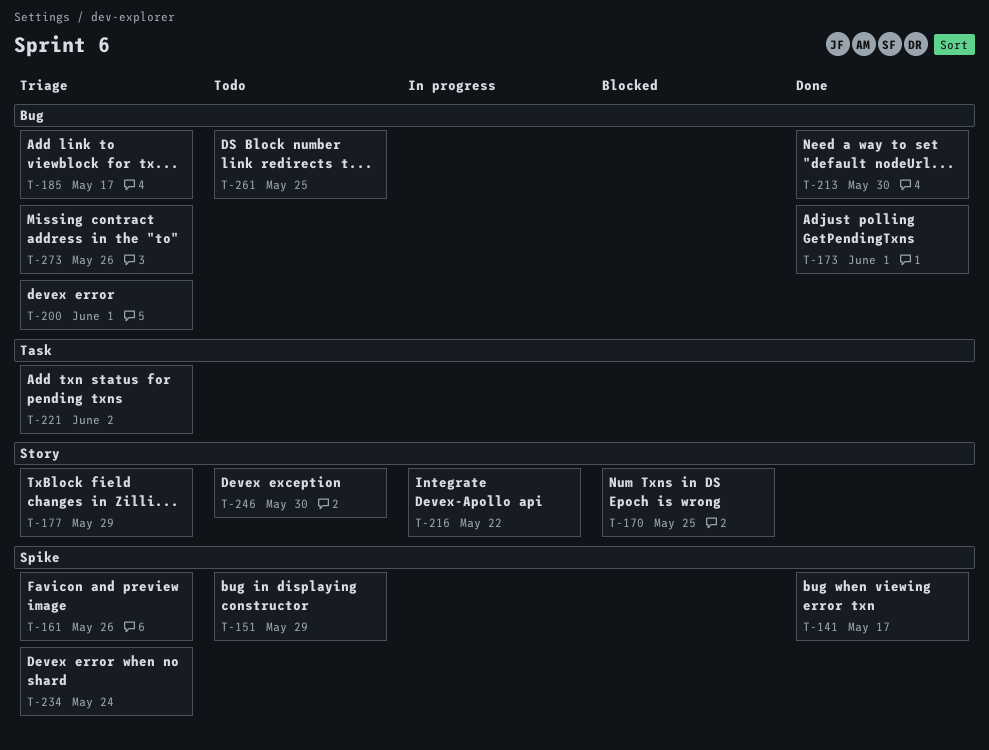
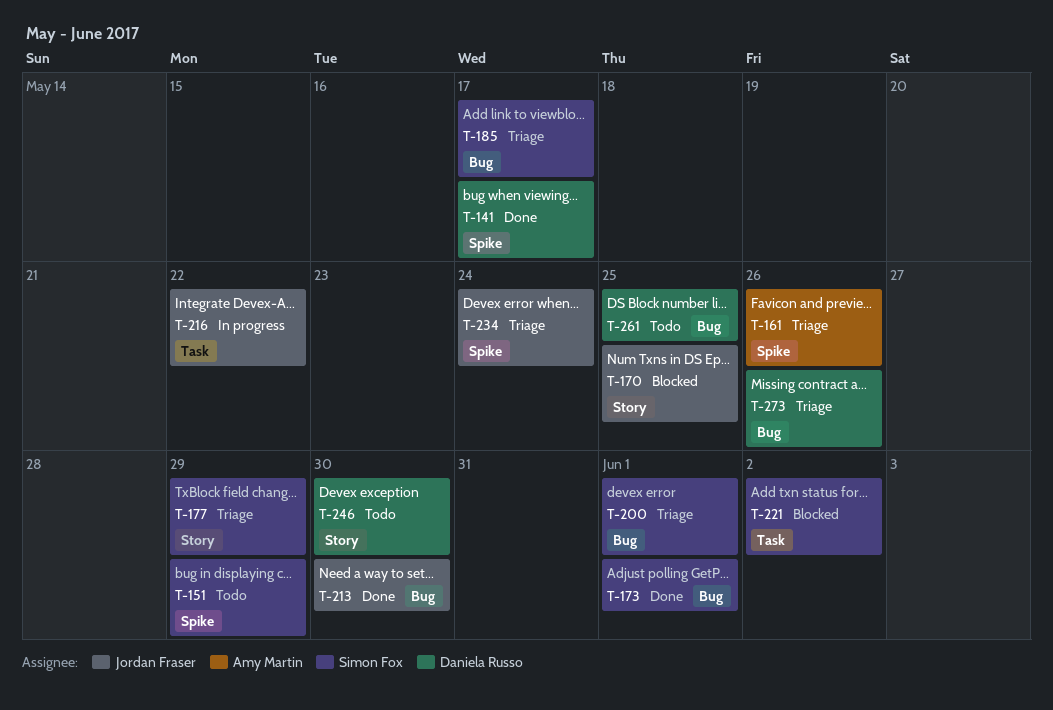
T-216, label: Story -> Task
T-221, status: Triage -> Blocked

